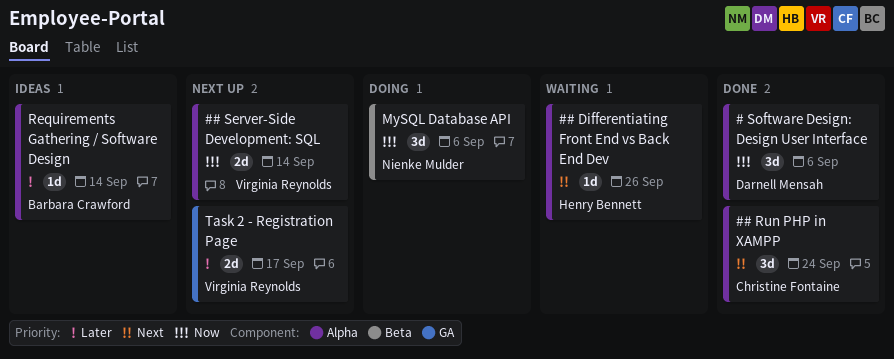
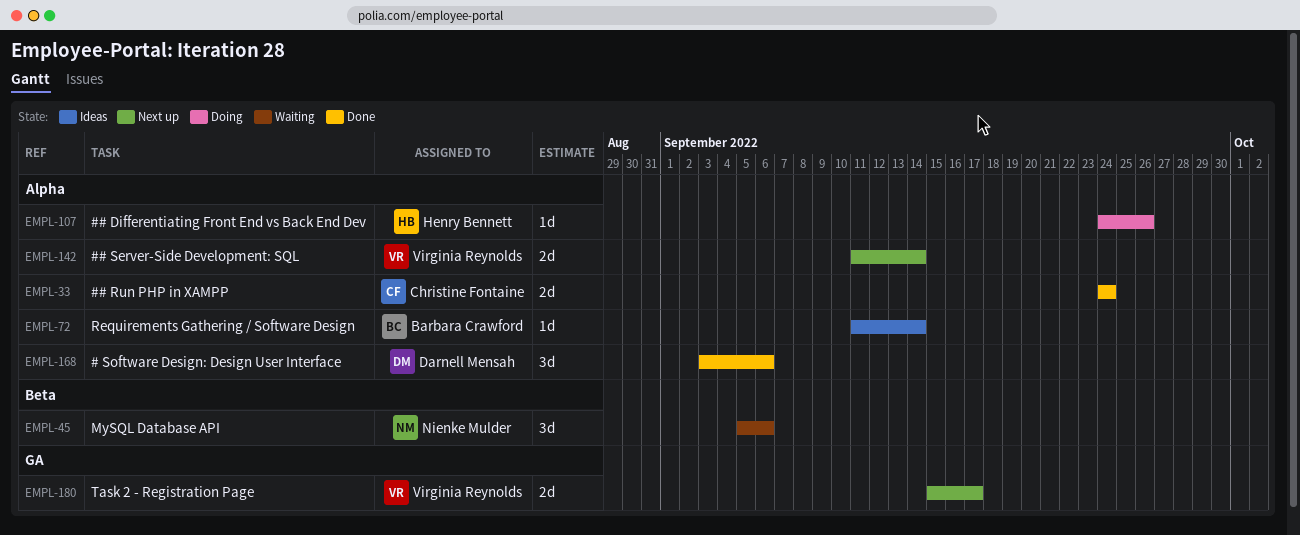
## Differentiating Front End vs Back End Dev, status: Waiting -> Doing
## Run PHP in XAMPP, estimate: 3d -> 2d
MySQL Database API, status: Doing -> Waiting

